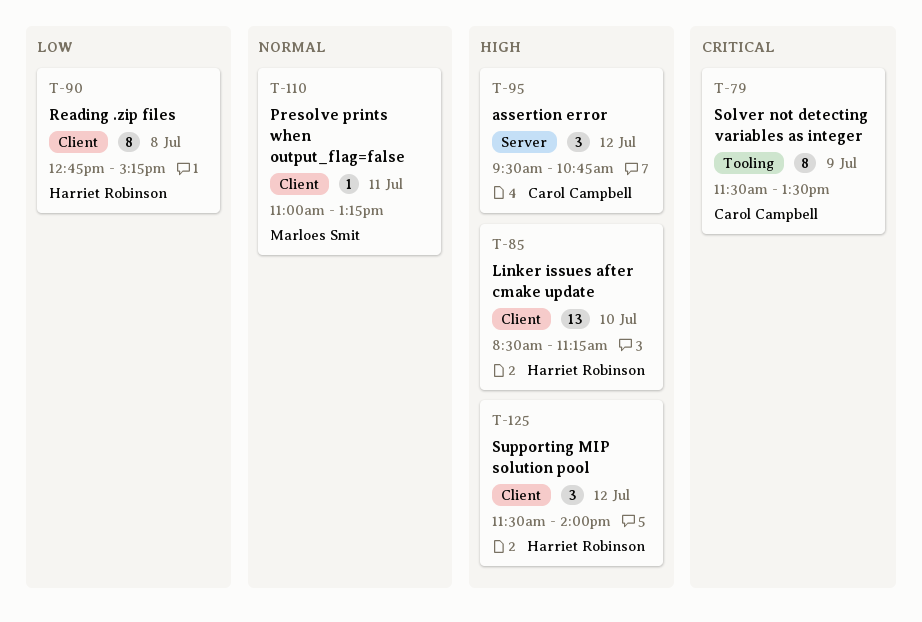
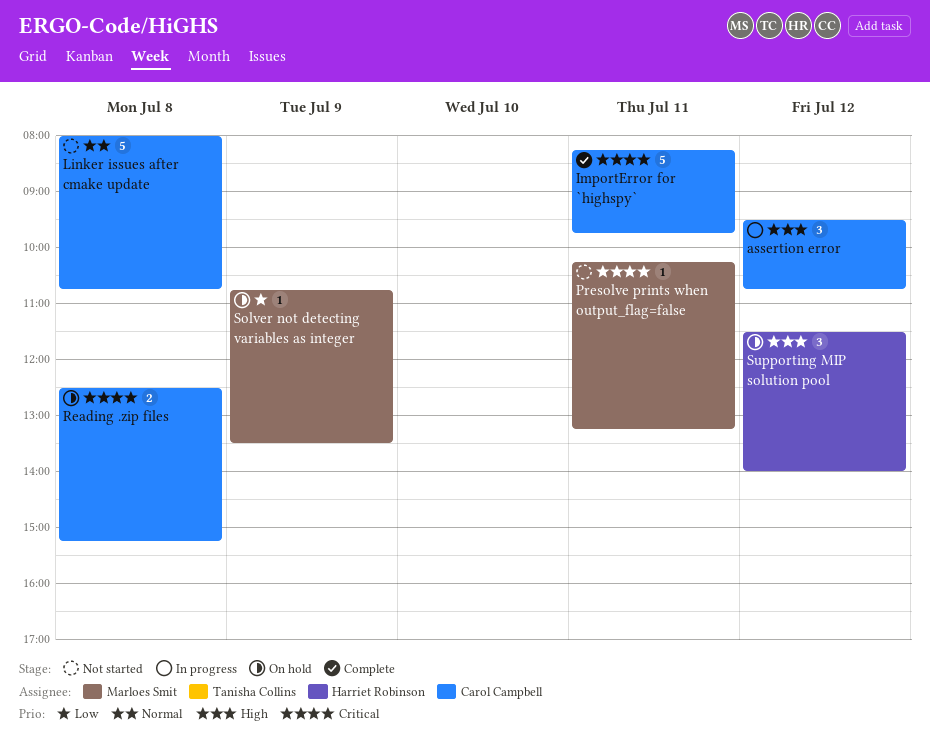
ImportError for `highspy`: none -> present
Linker issues after cmake update, owner: Harriet Robinson -> Carol Campbell
Linker issues after cmake update, priority: High -> Normal
Linker issues after cmake update, estimate: 13 -> 5
Linker issues after cmake update, day: Jul 10 -> Jul 8
Linker issues after cmake update, begins: 08:30 -> 08:00
Linker issues after cmake update, ends: 11:15 -> 10:45
Presolve prints when output_flag=false, priority: Normal -> Critical
Presolve prints when output_flag=false, begins: 11:00 -> 10:15
Reading .zip files, owner: Harriet Robinson -> Carol Campbell
Reading .zip files, priority: Low -> Critical
Reading .zip files, estimate: 8 -> 2
Reading .zip files, begins: 12:45 -> 12:30
Solver not detecting variables as integer, owner: Carol Campbell -> Marloes Smit
Solver not detecting variables as integer, priority: Critical -> Low
Solver not detecting variables as integer, estimate: 8 -> 1
Solver not detecting variables as integer, begins: 11:30 -> 10:45

